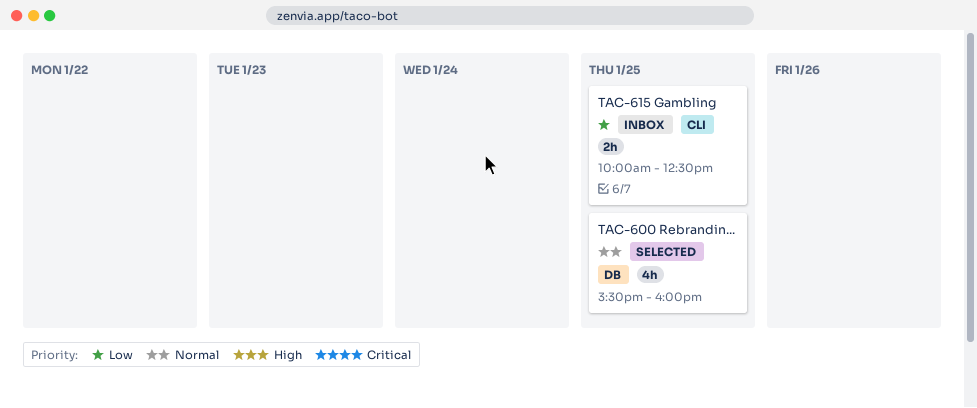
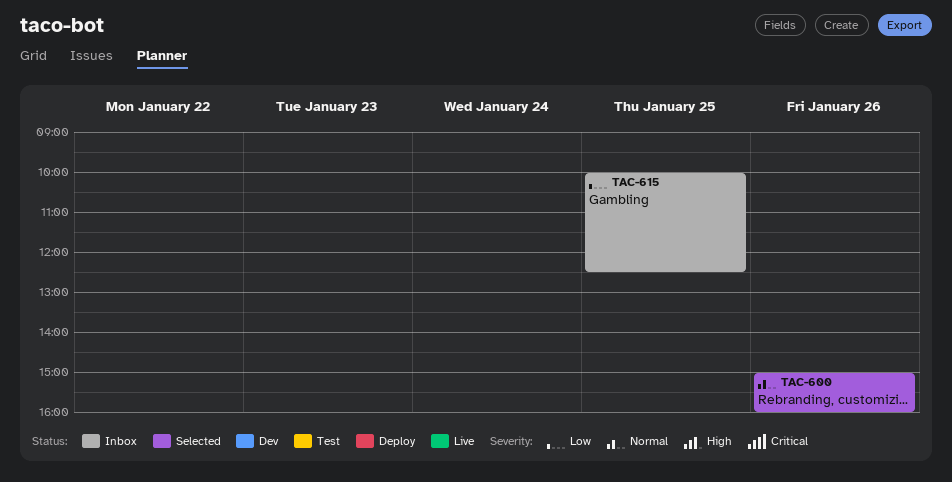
TAC-600, day: Jan 25 -> Jan 26
TAC-600, begins: 15:30 -> 15:00

